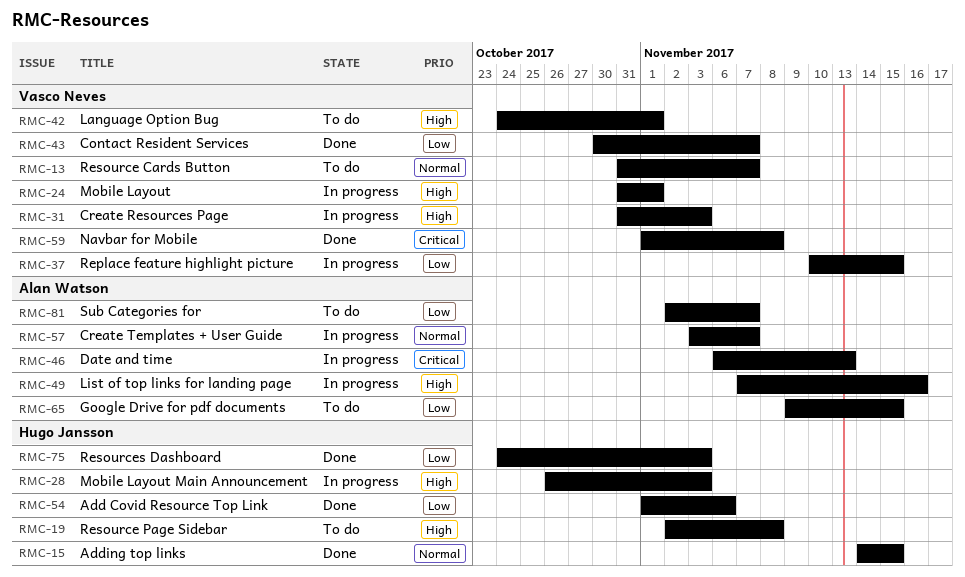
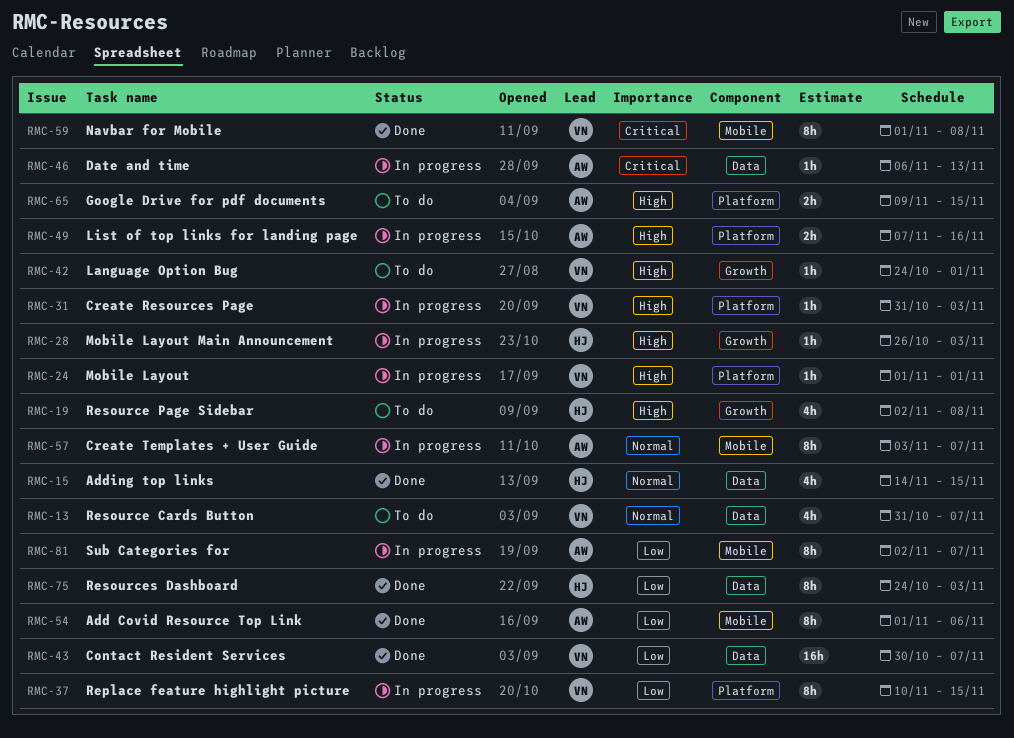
RMC-24, start: Oct 31 -> Nov 1
RMC-54, owner: Hugo Jansson -> Alan Watson
RMC-65, priority: Low -> High
RMC-81, status: To do -> In progress

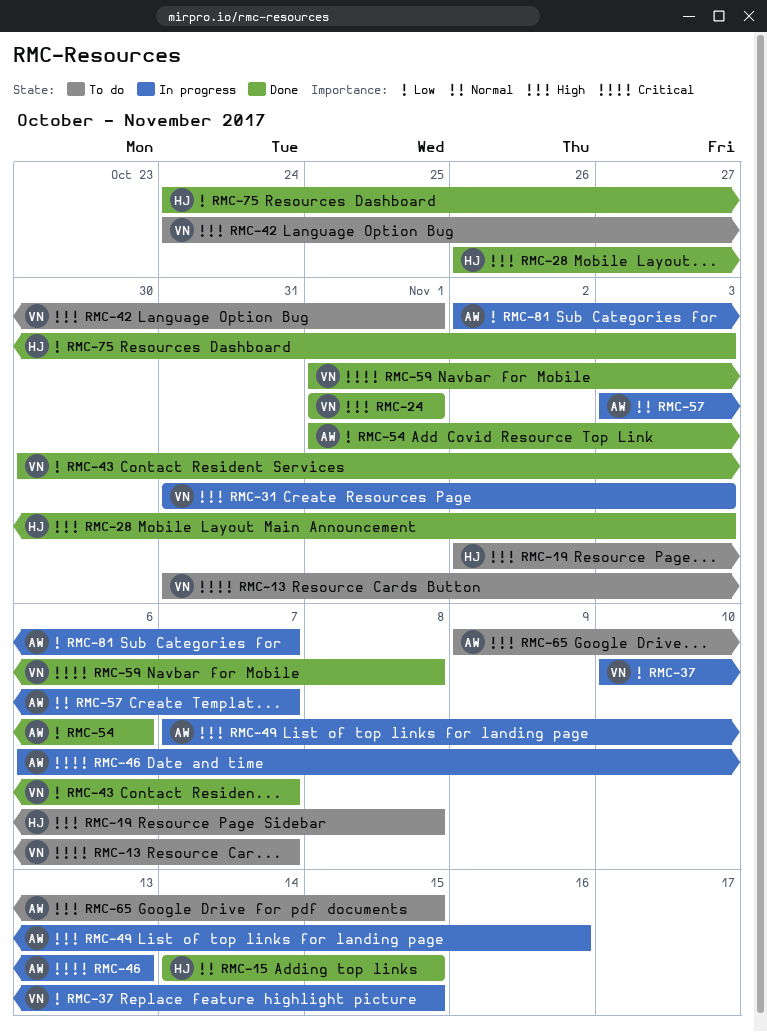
RMC-13, priority: Normal -> Critical
RMC-24, status: In progress -> Done
RMC-28, status: In progress -> Done

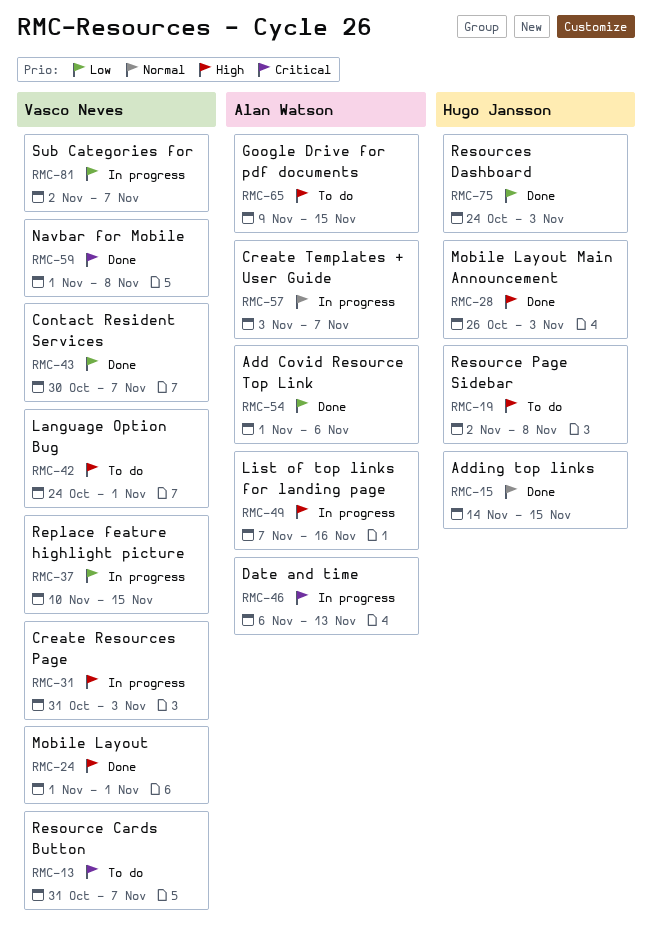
RMC-81, owner: Alan Watson -> Vasco Neves

